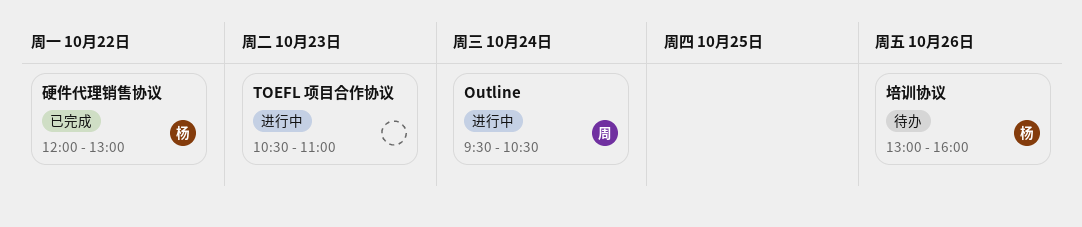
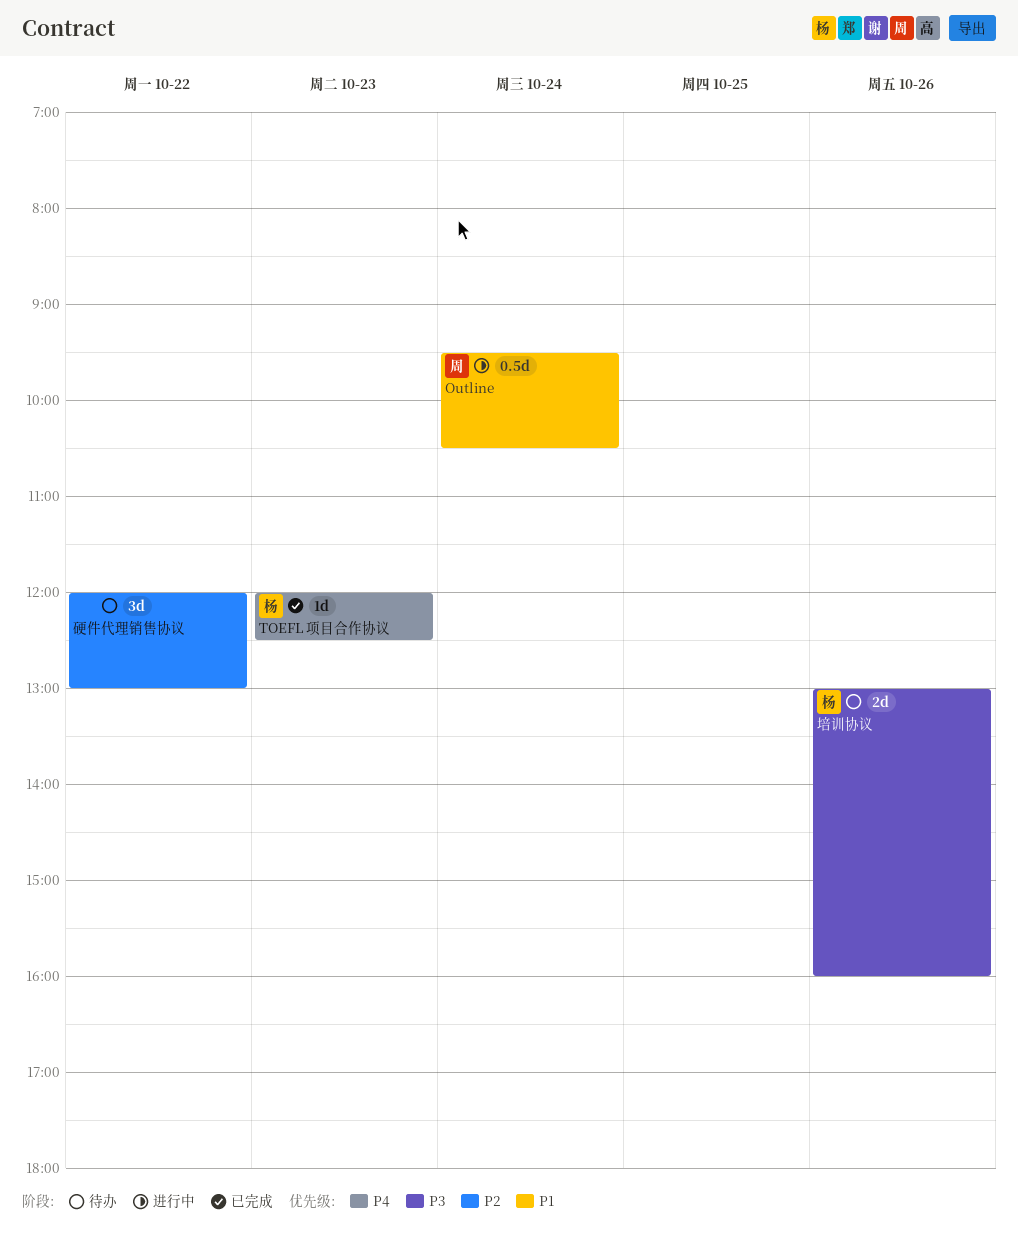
TOEFL 项目合作协议, status: 进行中 -> 已完成
TOEFL 项目合作协议, owner: none -> 杨
TOEFL 项目合作协议, begins: 10:30 -> 12:00
TOEFL 项目合作协议, ends: 11:00 -> 12:30
硬件代理销售协议, status: 已完成 -> 待办
硬件代理销售协议, owner: 杨 -> none

